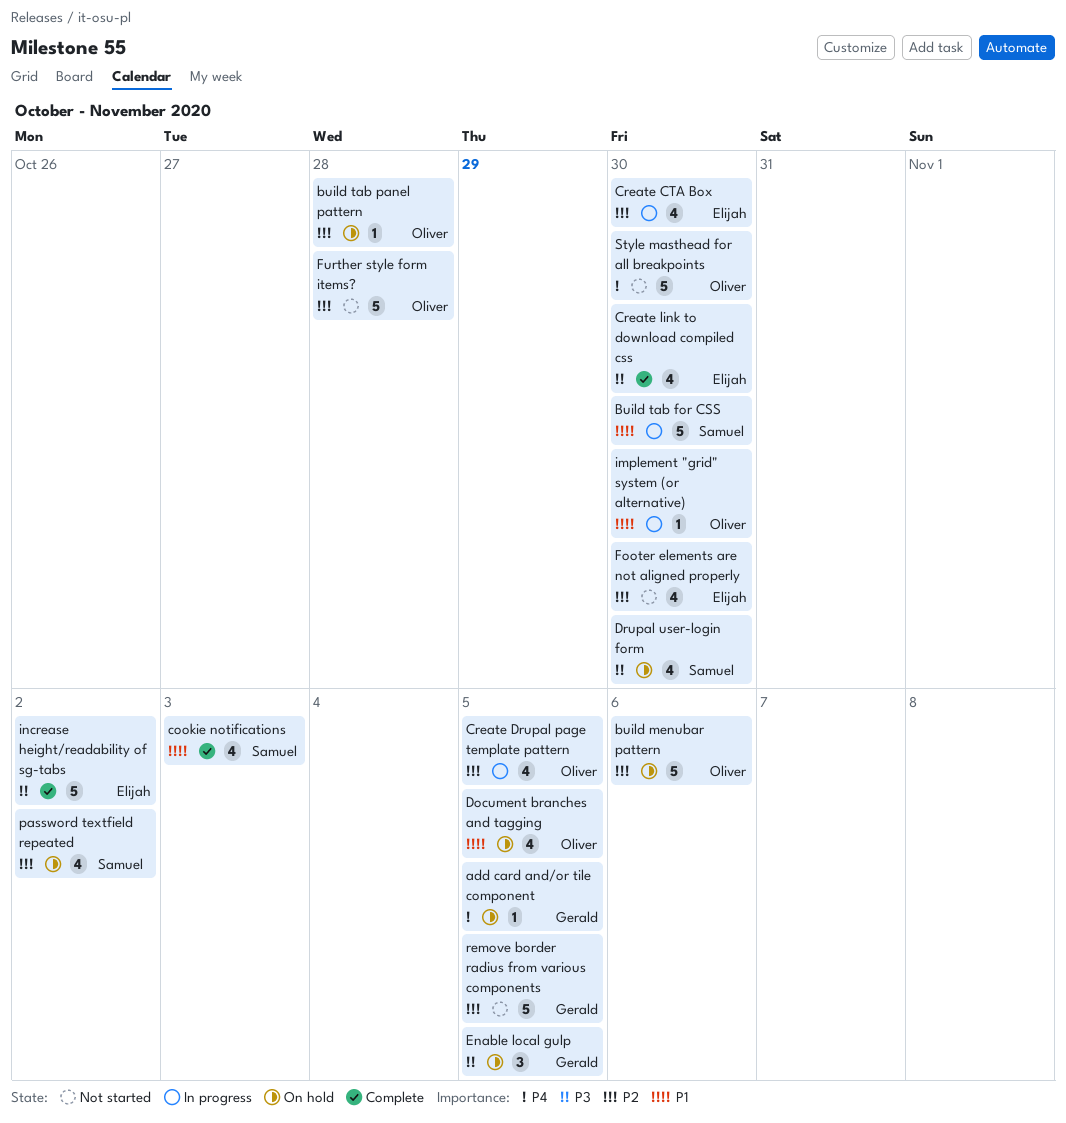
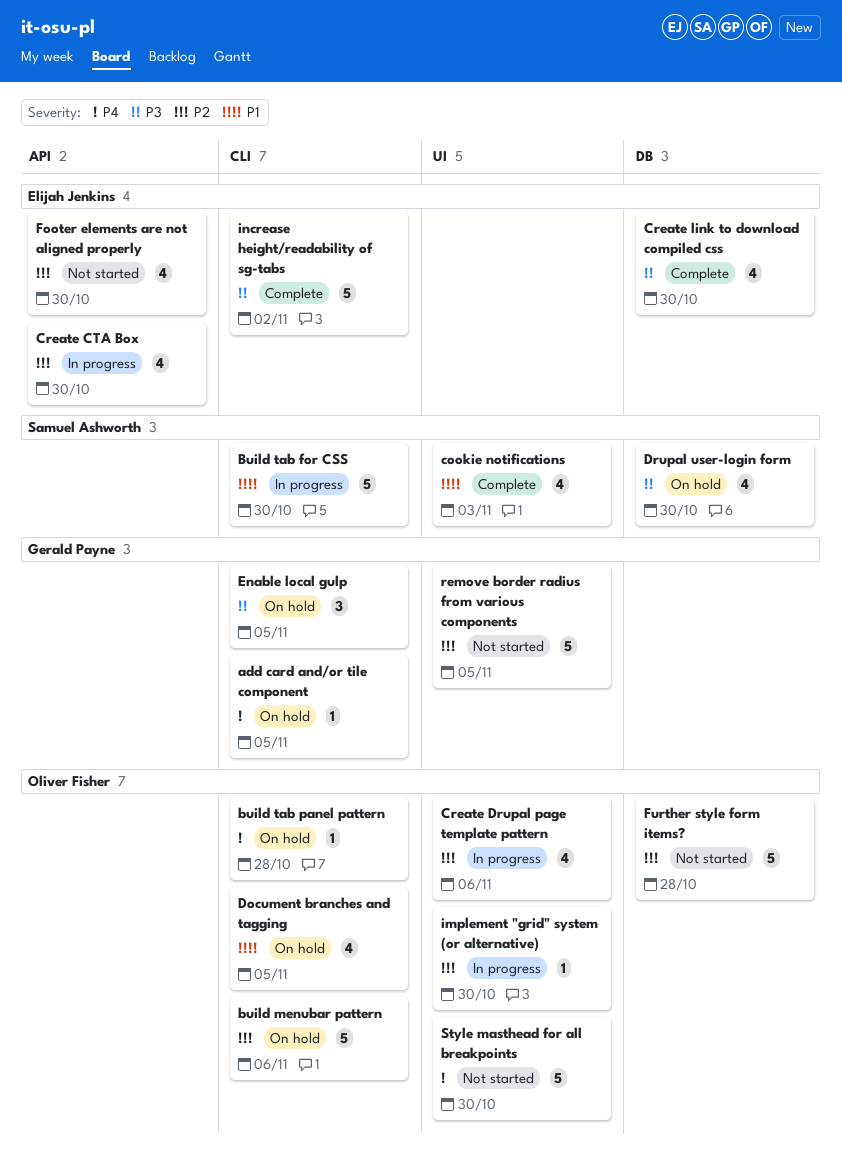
build tab panel pattern, priority: P2 -> P4
Create Drupal page template pattern, due: Nov 5 -> Nov 6
implement "grid" system (or alternative), priority: P1 -> P2
password textfield repeated: present -> none

